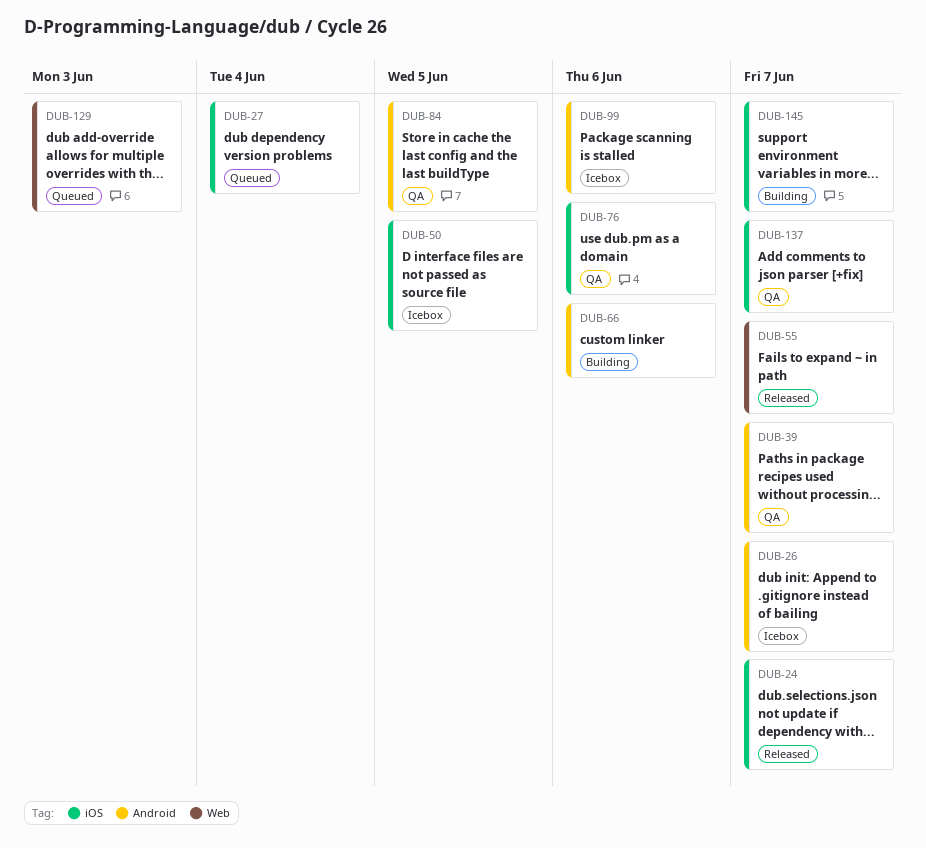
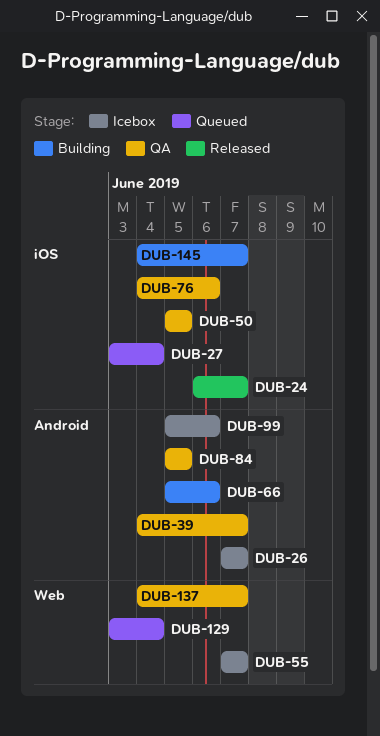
DUB-50, status: Icebox -> QA
DUB-55, status: Released -> Icebox
DUB-129, due: Jun 3 -> Jun 4
DUB-137, label: iOS -> Web

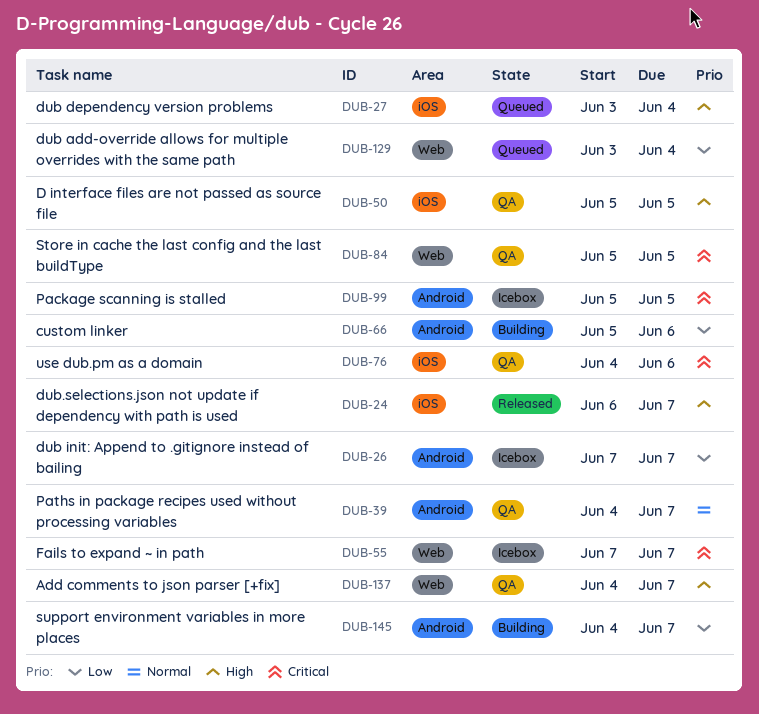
DUB-84, label: Android -> Web
DUB-99, due: Jun 6 -> Jun 5
DUB-145, label: iOS -> Android

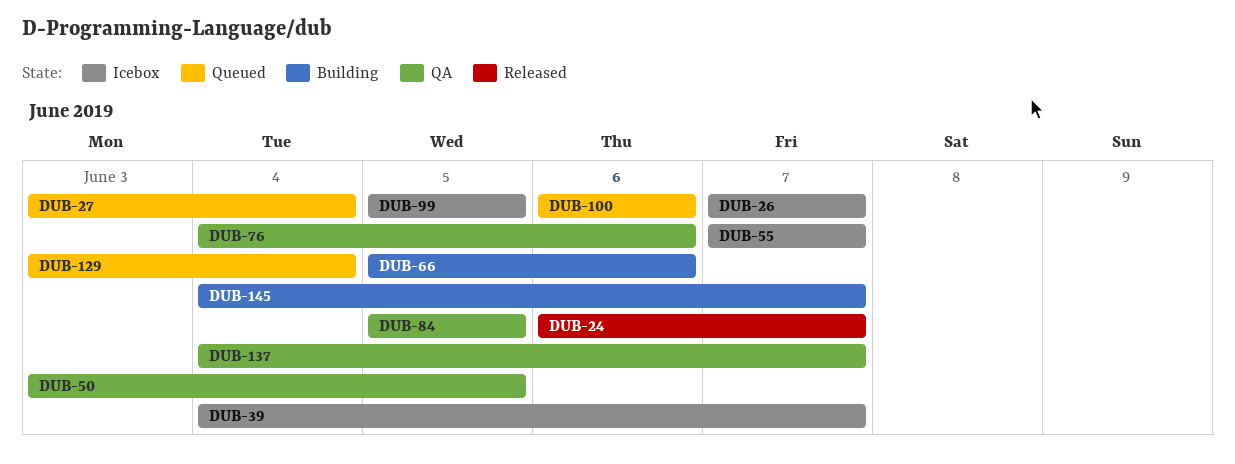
DUB-39, status: QA -> Icebox
DUB-50, start: Jun 5 -> Jun 3
DUB-100: none -> present

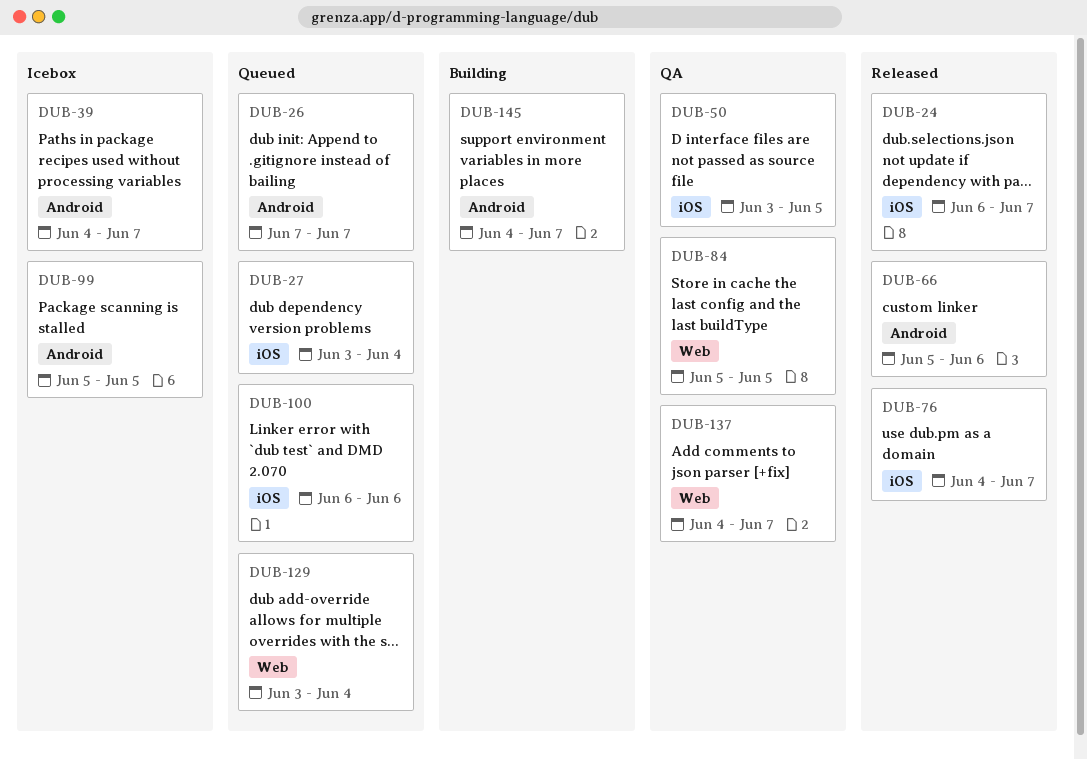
DUB-26, status: Icebox -> Queued
DUB-55: present -> none
DUB-66, status: Building -> Released
DUB-76, status: QA -> Released
DUB-76, due: Jun 6 -> Jun 7

